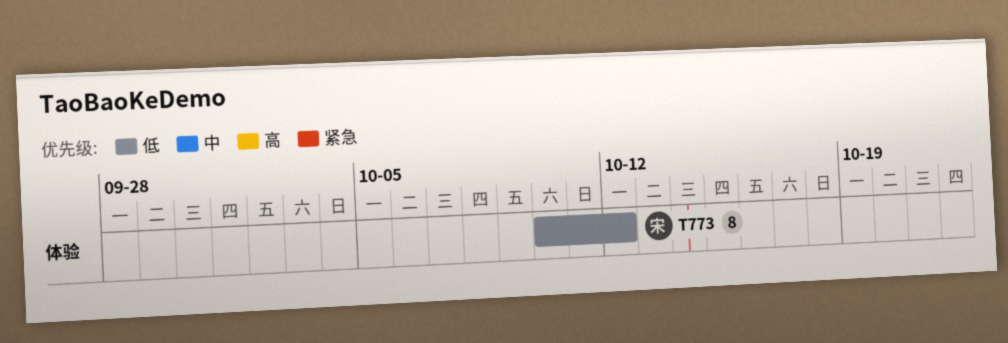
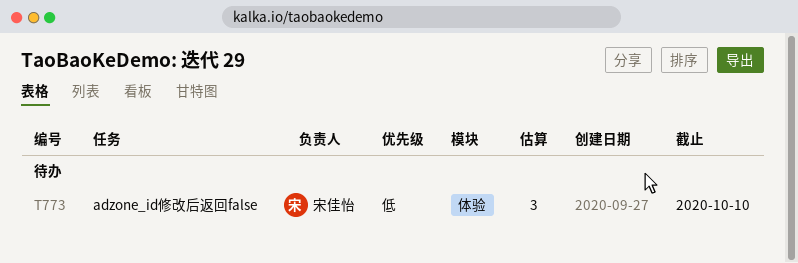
T773, estimate: 8 -> 3
T773, due: Oct 12 -> Oct 10

